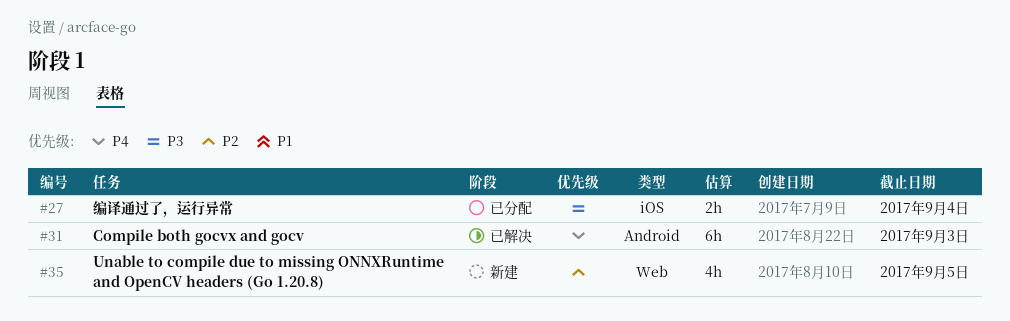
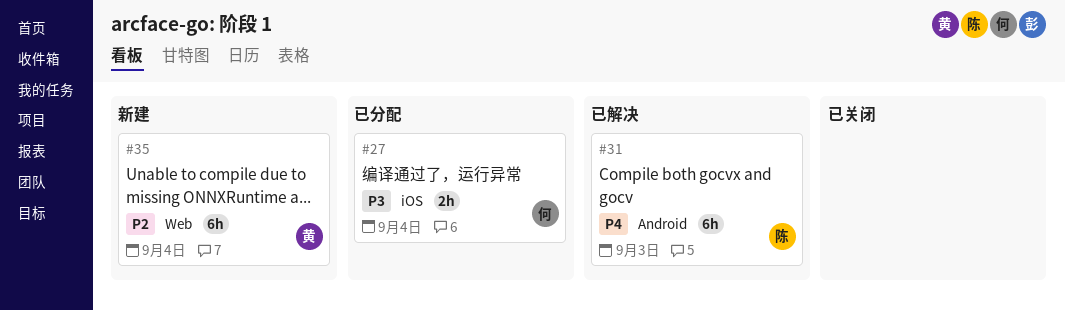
#35, estimate: 4h -> 6h
#35, due: Sep 5 -> Sep 4

